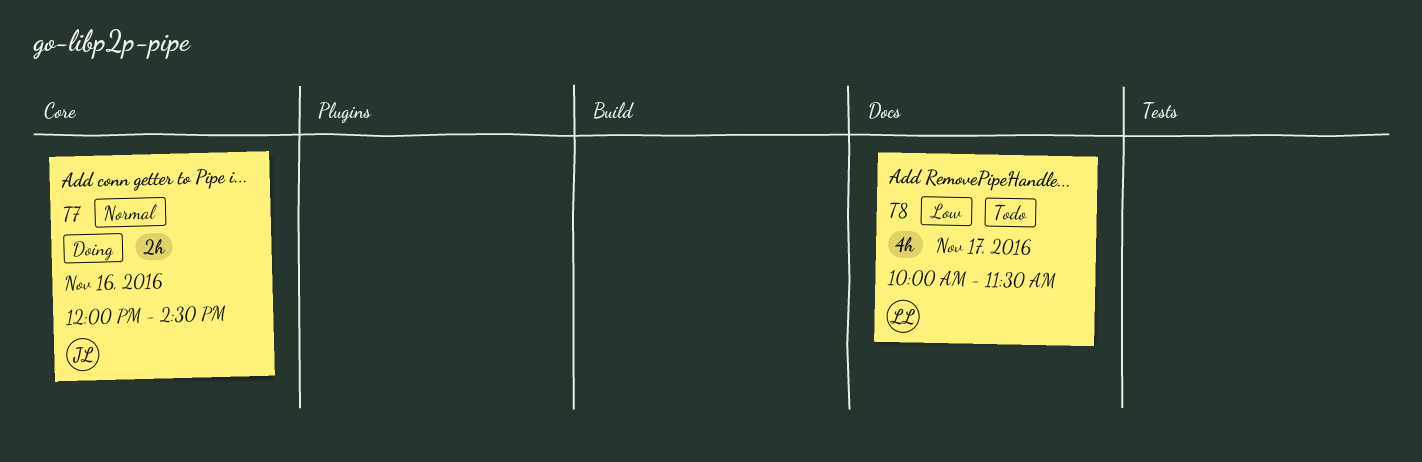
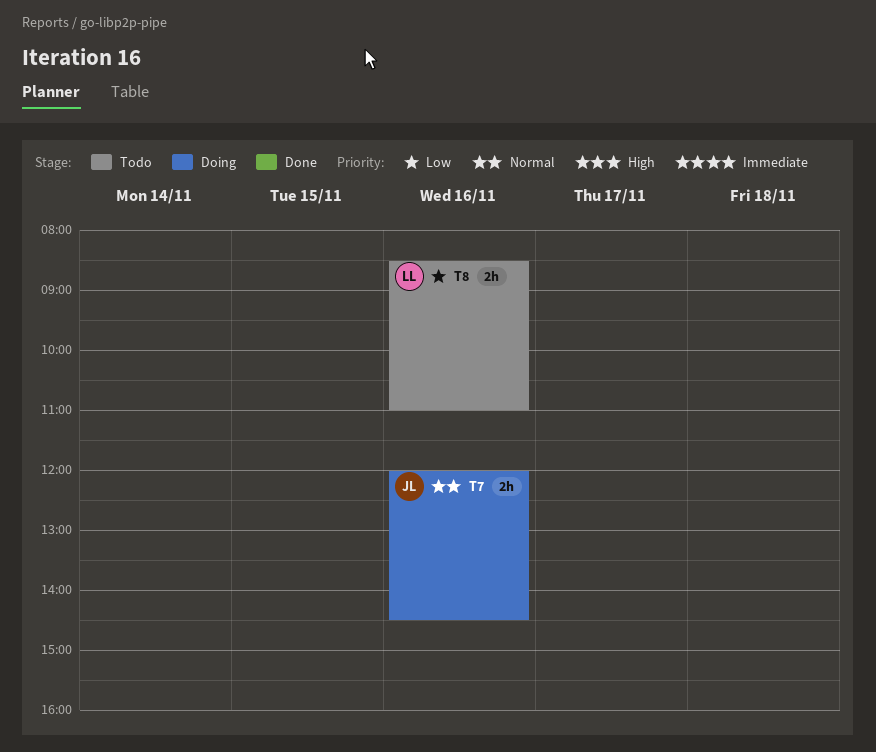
T8, estimate: 4h -> 2h
T8, day: Nov 17 -> Nov 16
T8, begins: 10:00 -> 08:30
T8, ends: 11:30 -> 11:00

